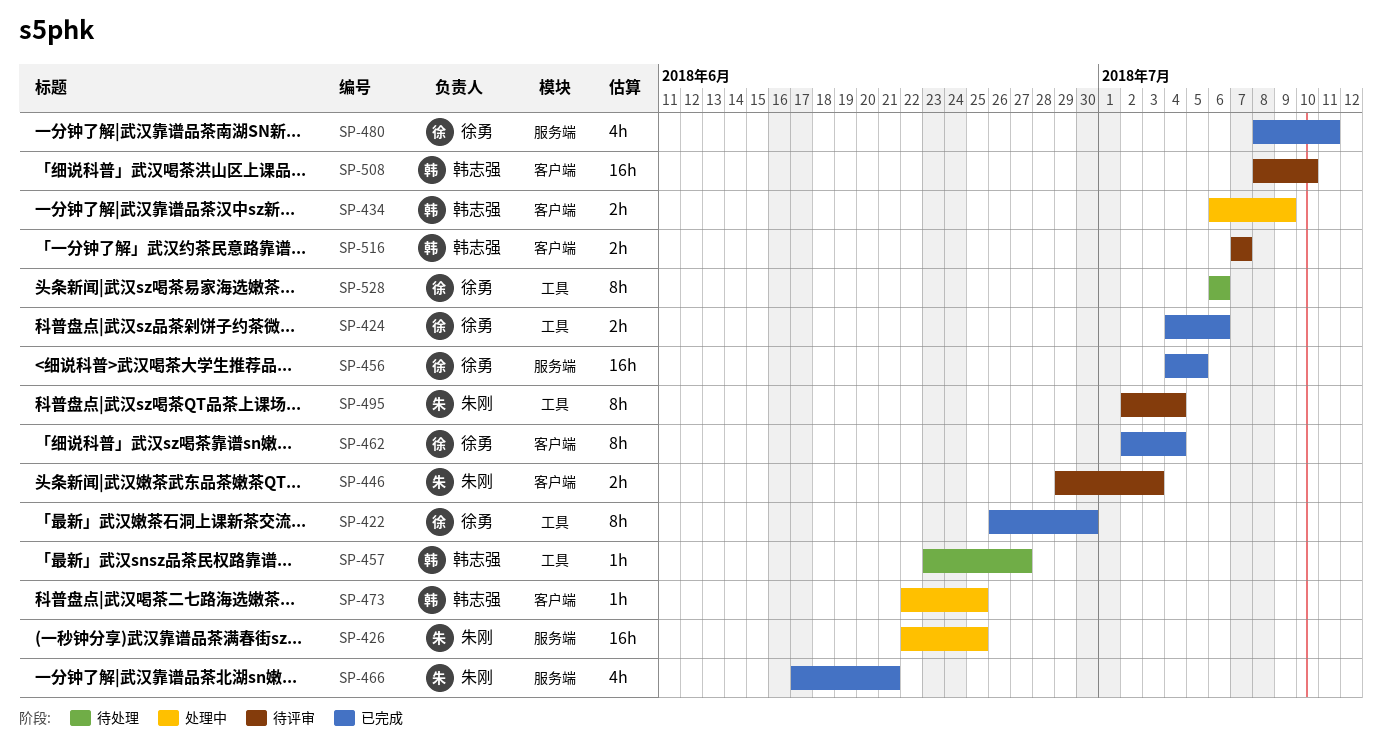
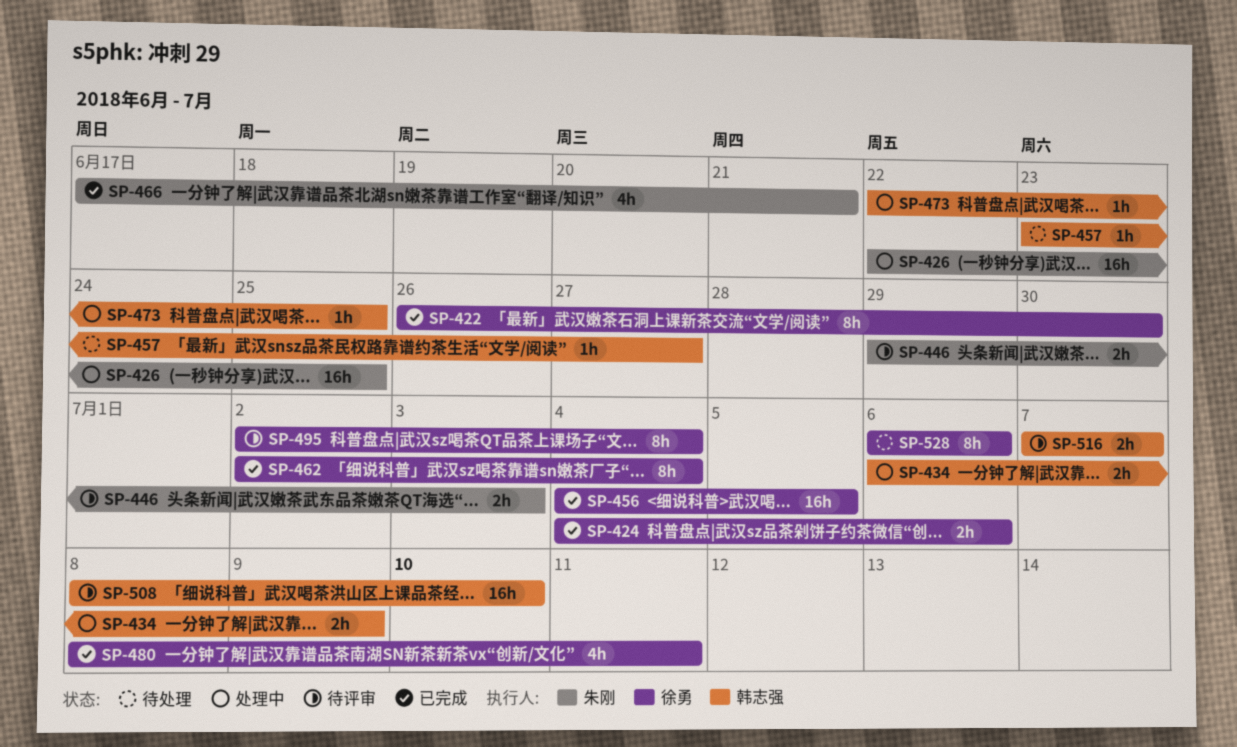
SP-495, owner: 朱刚 -> 徐勇

